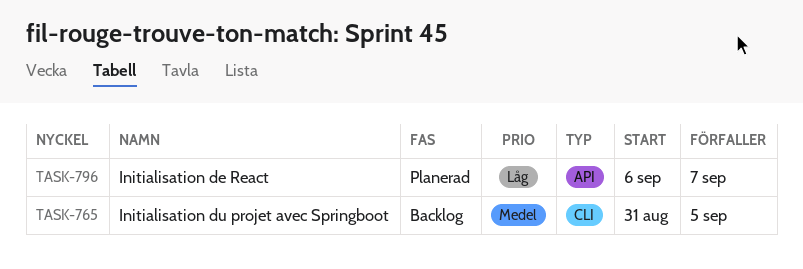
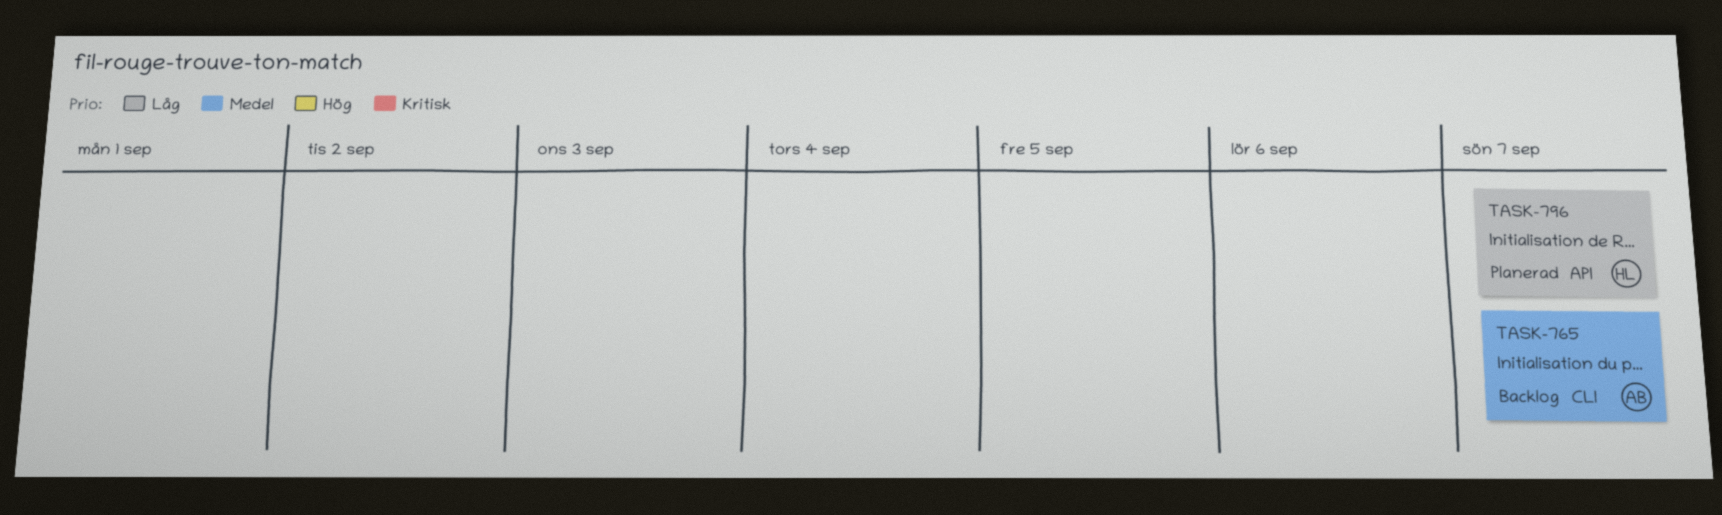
TASK-765, due: Sep 5 -> Sep 7

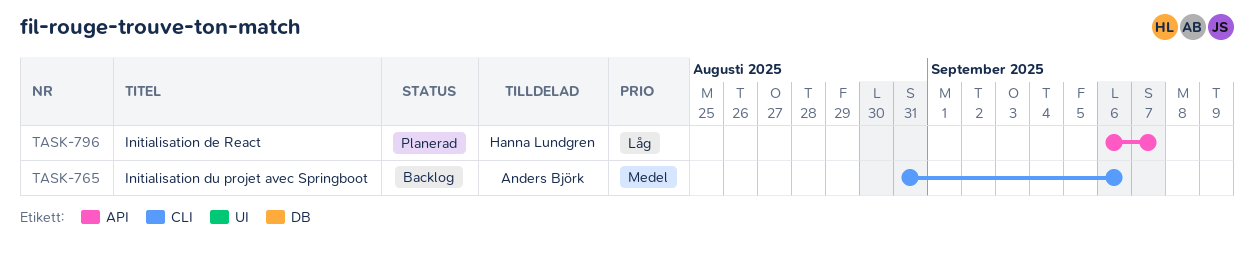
TASK-765, due: Sep 7 -> Sep 6

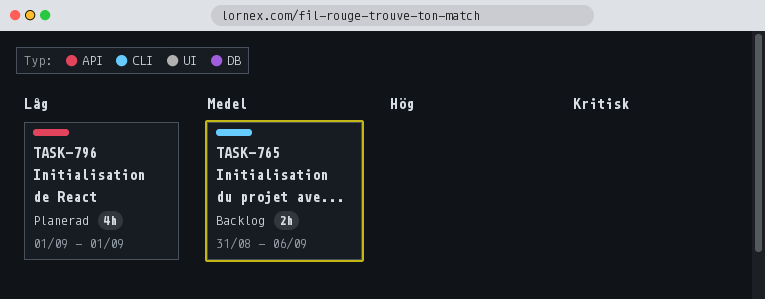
TASK-796, start: Sep 6 -> Sep 1
TASK-796, due: Sep 7 -> Sep 1

